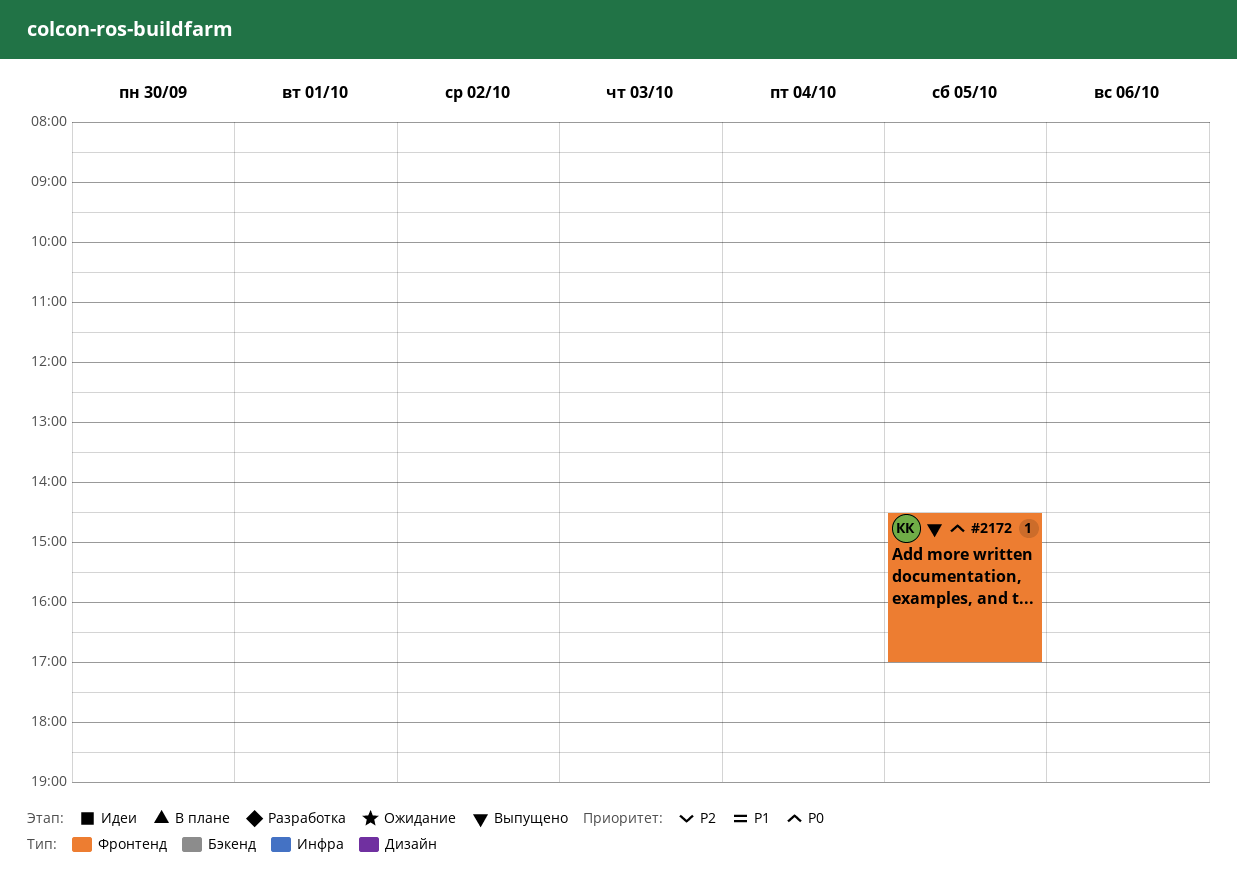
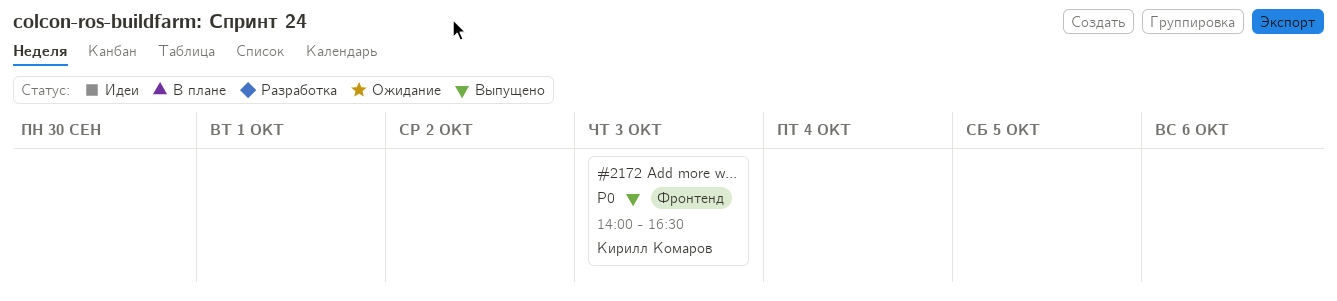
#2172, day: Oct 5 -> Oct 3
#2172, begins: 14:30 -> 14:00
#2172, ends: 17:00 -> 16:30

